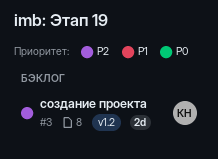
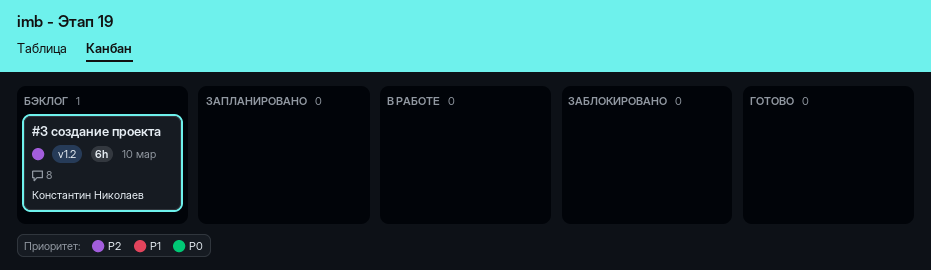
#3, estimate: 2d -> 6h

